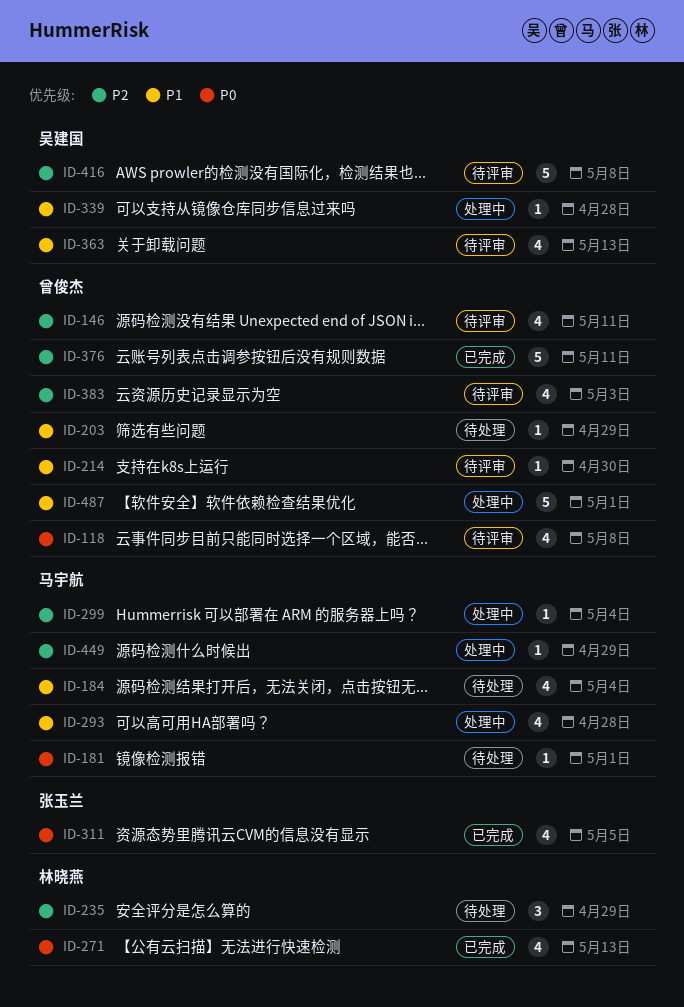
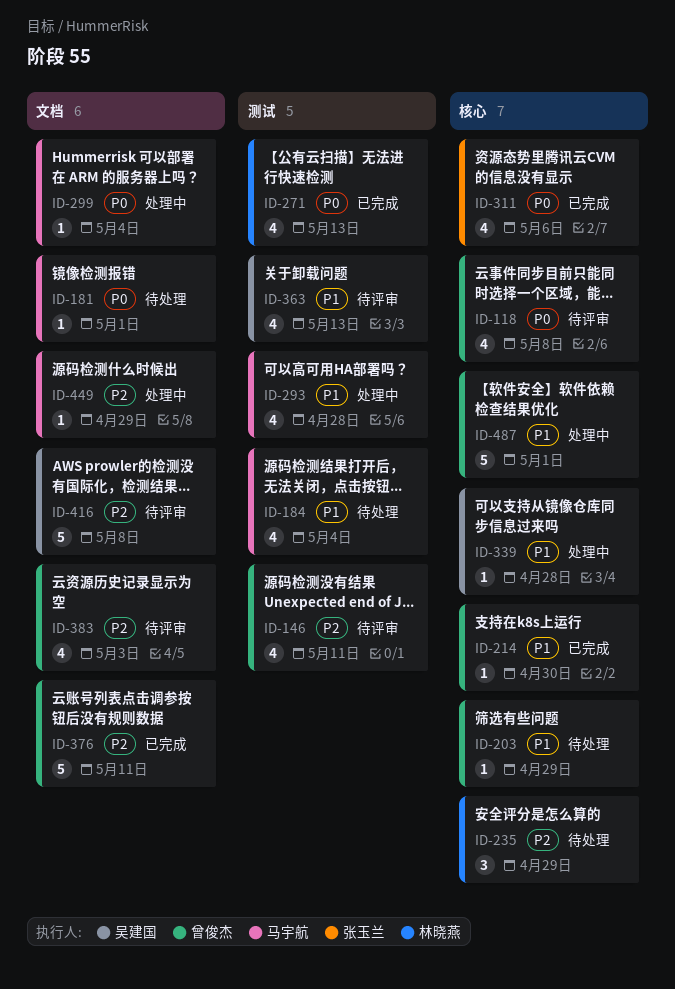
ID-214, status: 待评审 -> 已完成
ID-299, priority: P2 -> P0
ID-311, due: May 5 -> May 6

